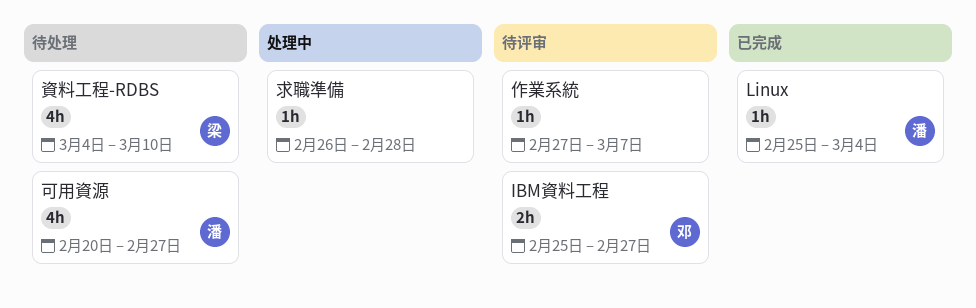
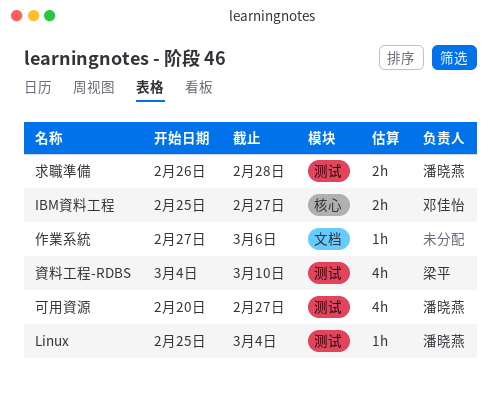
作業系統, due: Mar 7 -> Mar 6
求職準備, owner: none -> 潘晓燕
求職準備, estimate: 1h -> 2h

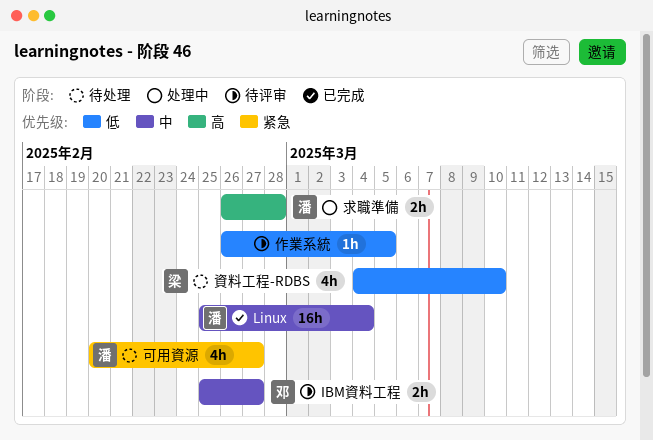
Linux, estimate: 1h -> 16h
作業系統, start: Feb 27 -> Feb 26
作業系統, due: Mar 6 -> Mar 5

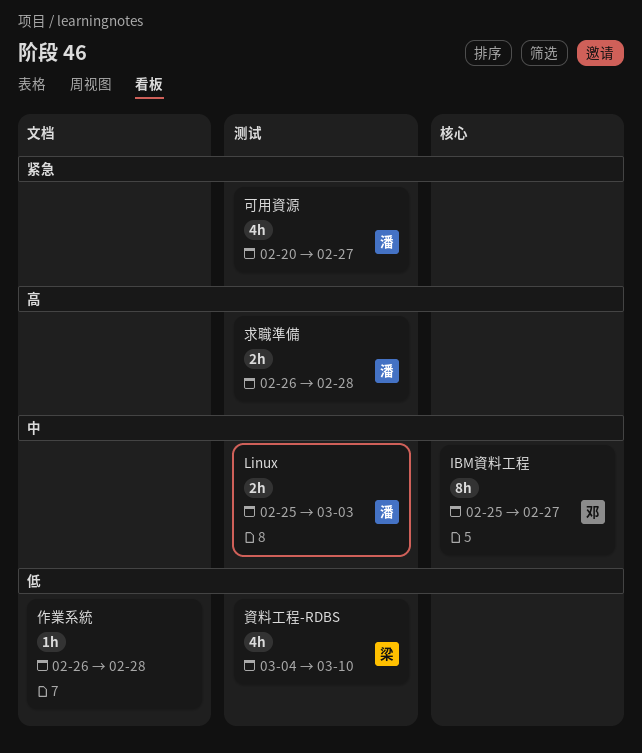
IBM資料工程, estimate: 2h -> 8h
Linux, estimate: 16h -> 2h
Linux, due: Mar 4 -> Mar 3
作業系統, due: Mar 5 -> Feb 28

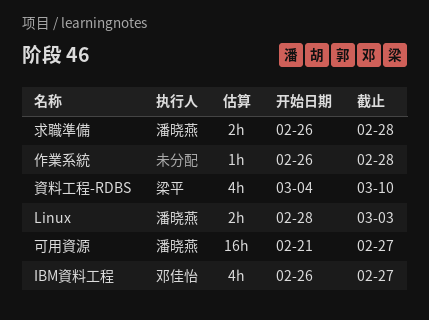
IBM資料工程, estimate: 8h -> 4h
IBM資料工程, start: Feb 25 -> Feb 26
Linux, start: Feb 25 -> Feb 28
可用資源, estimate: 4h -> 16h
可用資源, start: Feb 20 -> Feb 21

